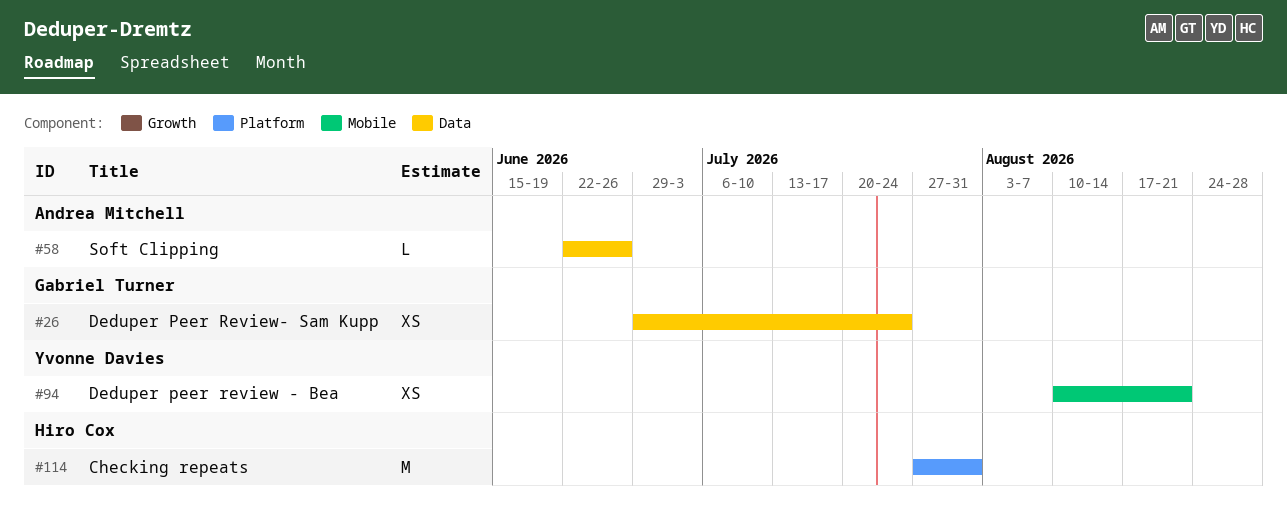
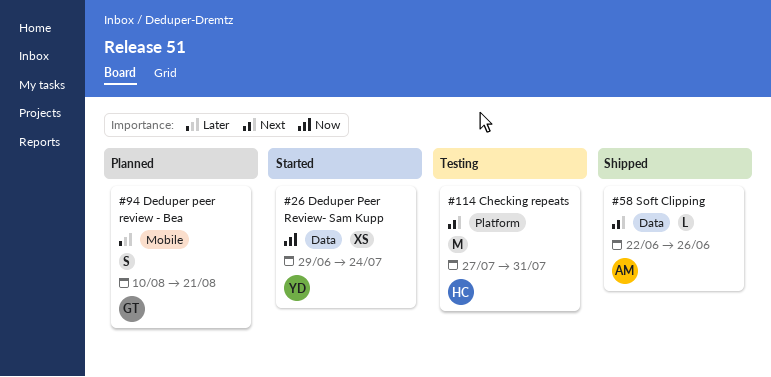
#26, owner: Gabriel Turner -> Yvonne Davies
#94, owner: Yvonne Davies -> Gabriel Turner
#94, estimate: XS -> S

